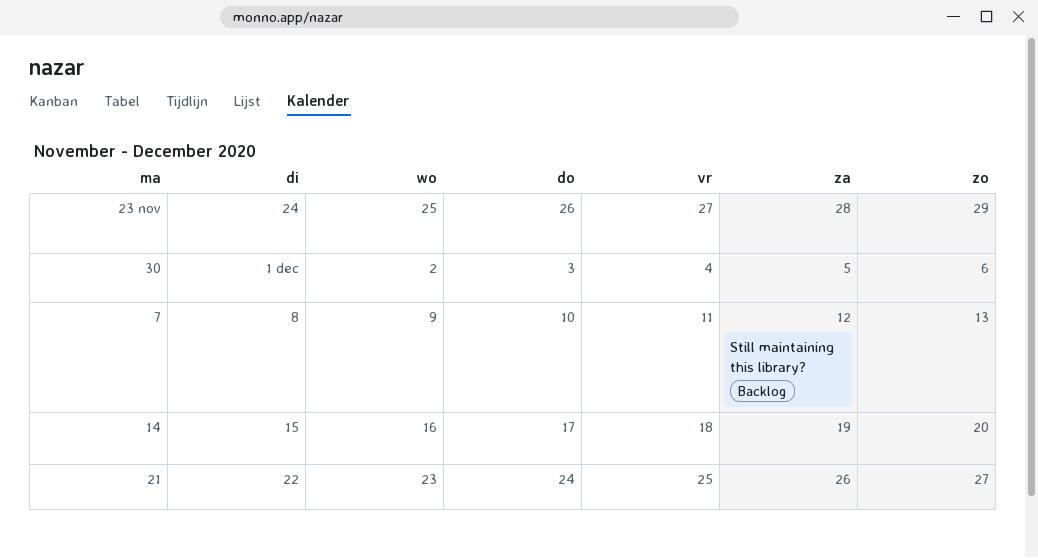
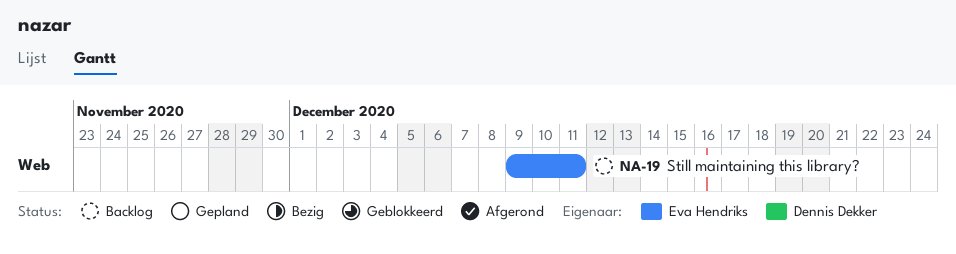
Still maintaining this library?, due: Dec 12 -> Dec 11

